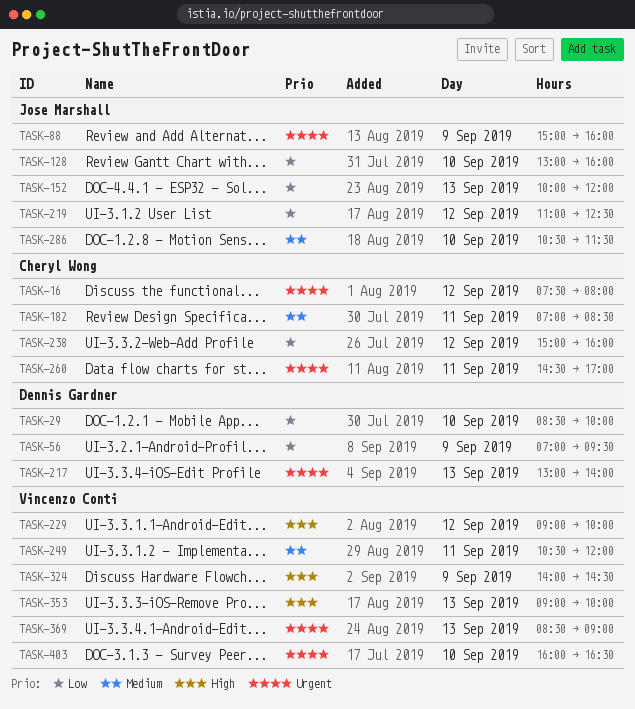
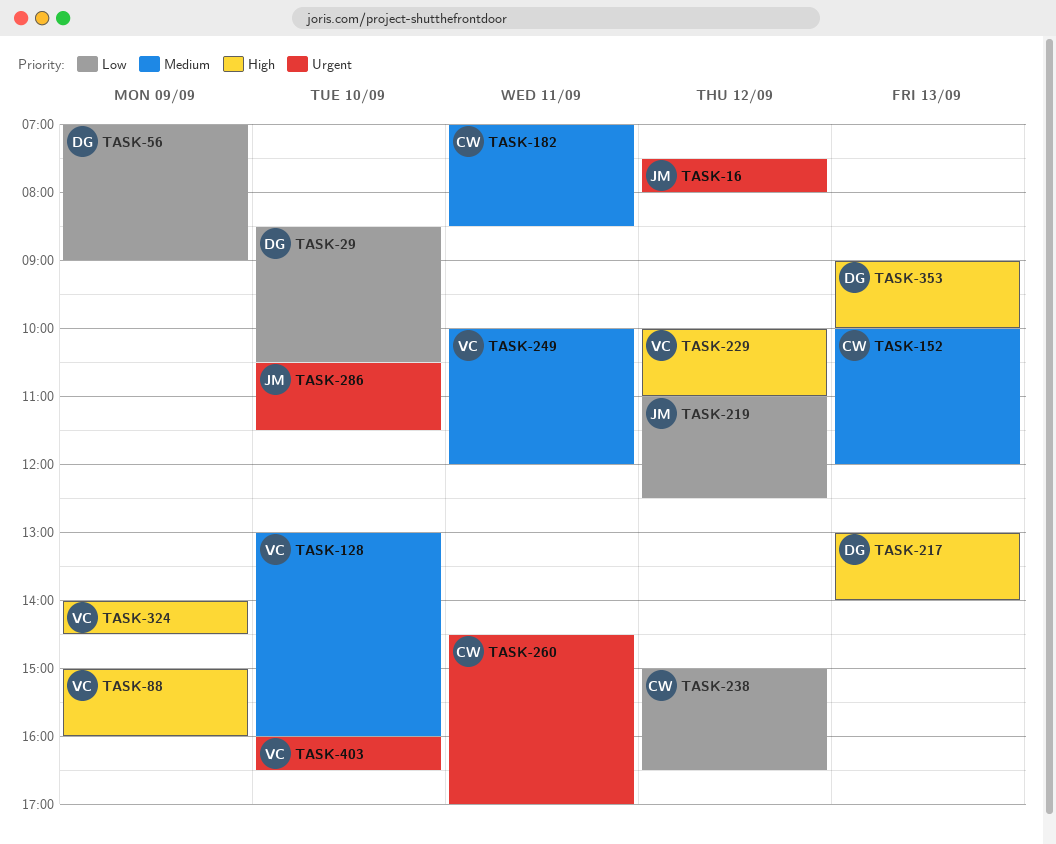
TASK-16, owner: Cheryl Wong -> Jose Marshall
TASK-29, ends: 10:00 -> 10:30
TASK-56, ends: 09:30 -> 09:00
TASK-88, owner: Jose Marshall -> Vincenzo Conti
TASK-88, priority: Urgent -> High
TASK-128, owner: Jose Marshall -> Vincenzo Conti
TASK-128, priority: Low -> Medium
TASK-152, owner: Jose Marshall -> Cheryl Wong
TASK-152, priority: Low -> Medium
TASK-217, priority: Urgent -> High
TASK-229, begins: 09:00 -> 10:00
TASK-229, ends: 10:00 -> 11:00
TASK-238, ends: 16:00 -> 16:30
TASK-249, begins: 10:30 -> 10:00
TASK-286, priority: Medium -> Urgent
TASK-353, owner: Vincenzo Conti -> Dennis Gardner
TASK-369: present -> none

